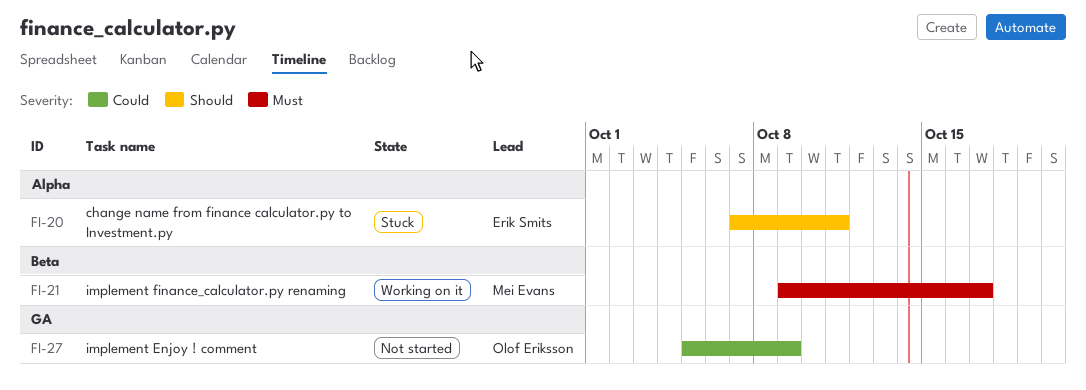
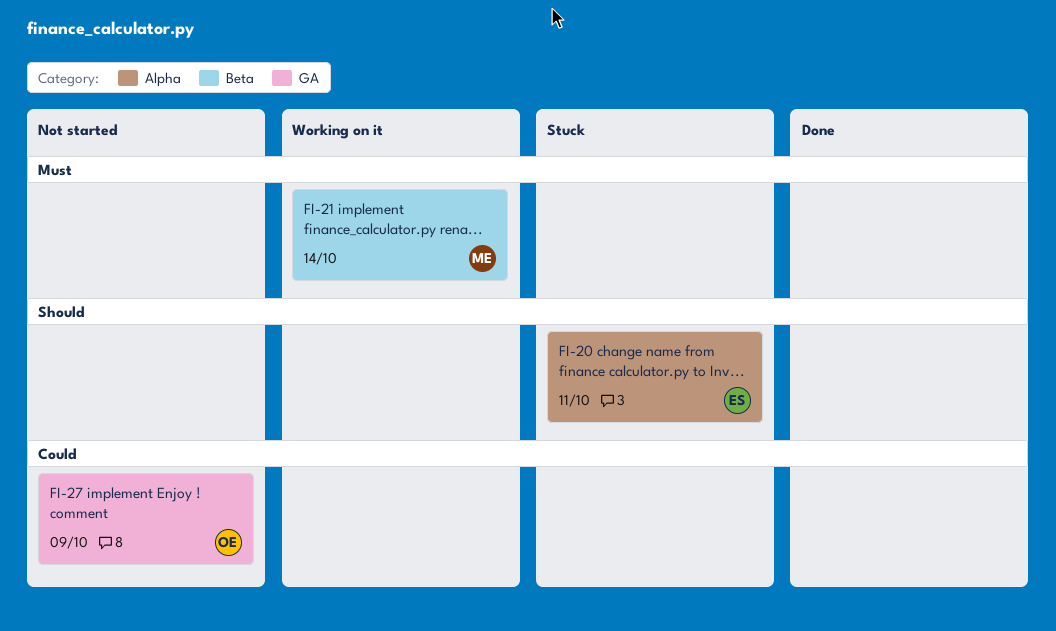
FI-21, due: Oct 17 -> Oct 14

